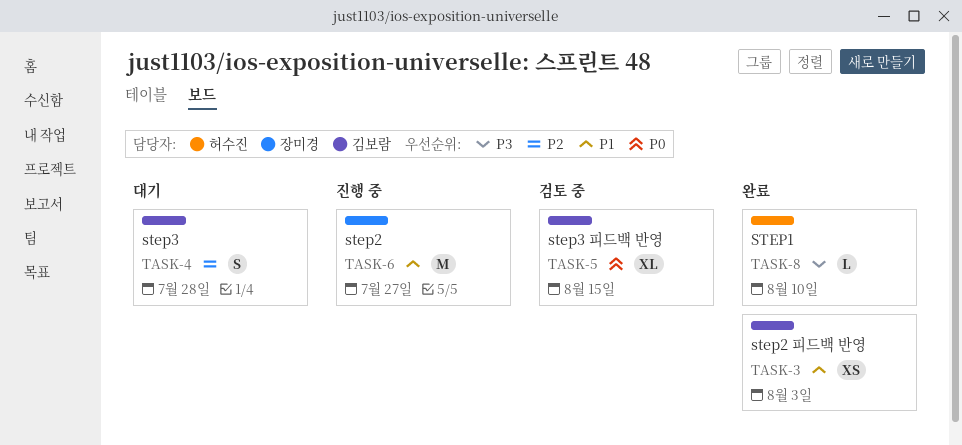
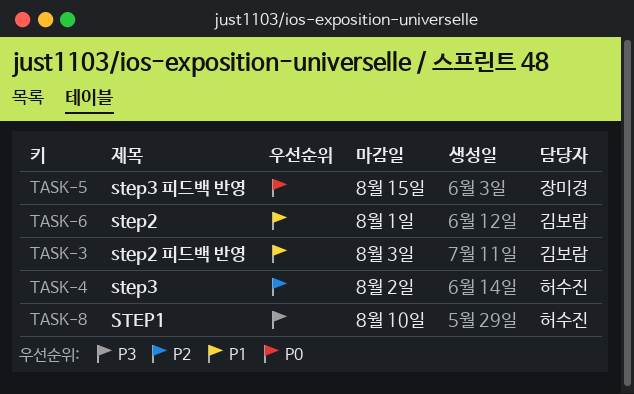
TASK-4, owner: 김보람 -> 허수진
TASK-4, due: Jul 28 -> Aug 2
TASK-5, owner: 김보람 -> 장미경
TASK-6, owner: 장미경 -> 김보람
TASK-6, due: Jul 27 -> Aug 1

